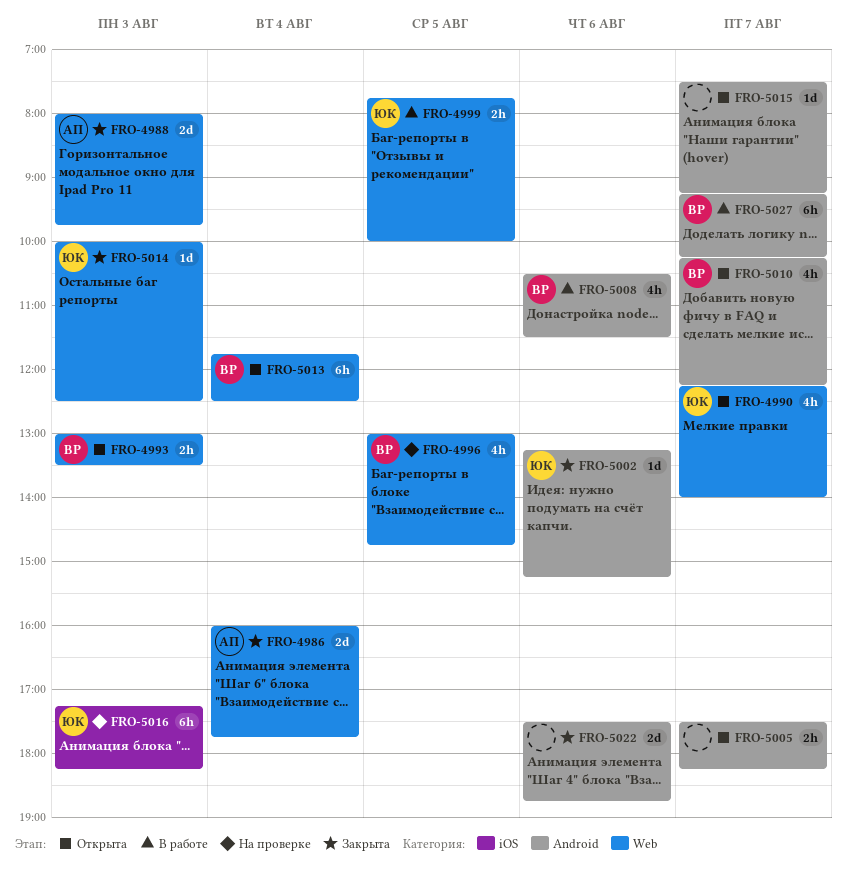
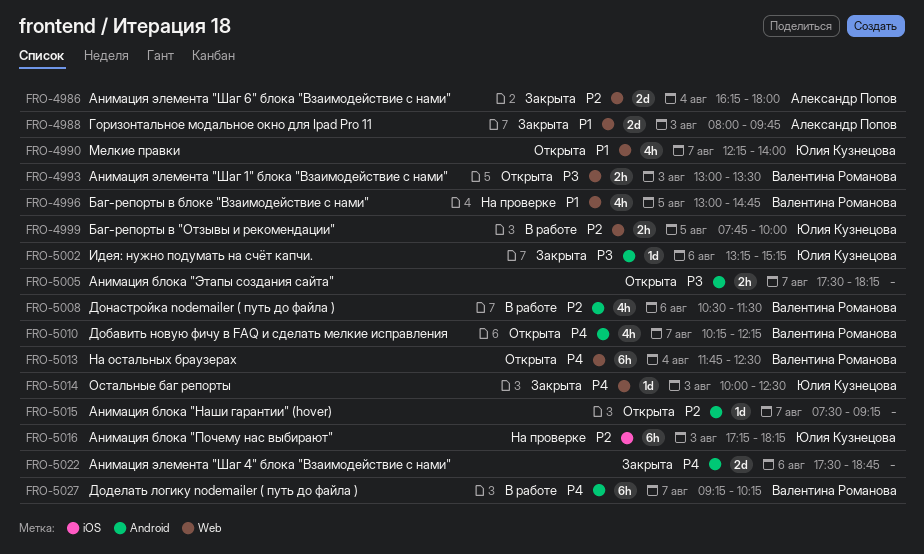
FRO-4986, begins: 16:00 -> 16:15
FRO-4986, ends: 17:45 -> 18:00

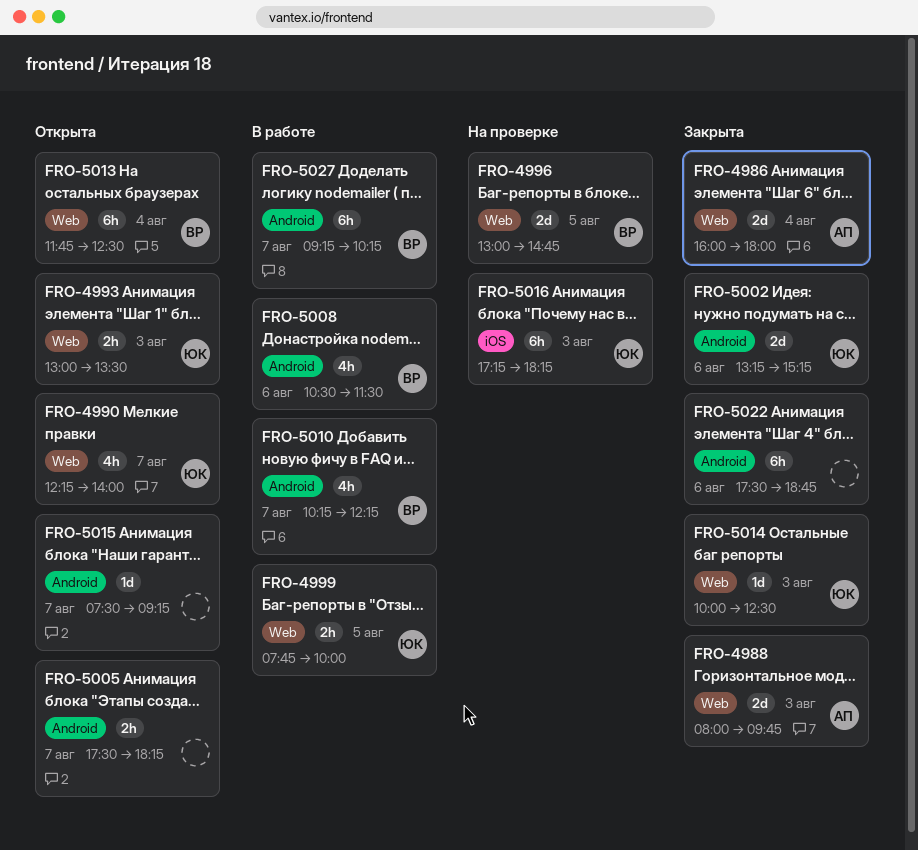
FRO-4986, begins: 16:15 -> 16:00
FRO-4993, owner: Валентина Романова -> Юлия Кузнецова
FRO-4996, estimate: 4h -> 2d
FRO-5002, estimate: 1d -> 2d
FRO-5010, status: Открыта -> В работе
FRO-5022, estimate: 2d -> 6h

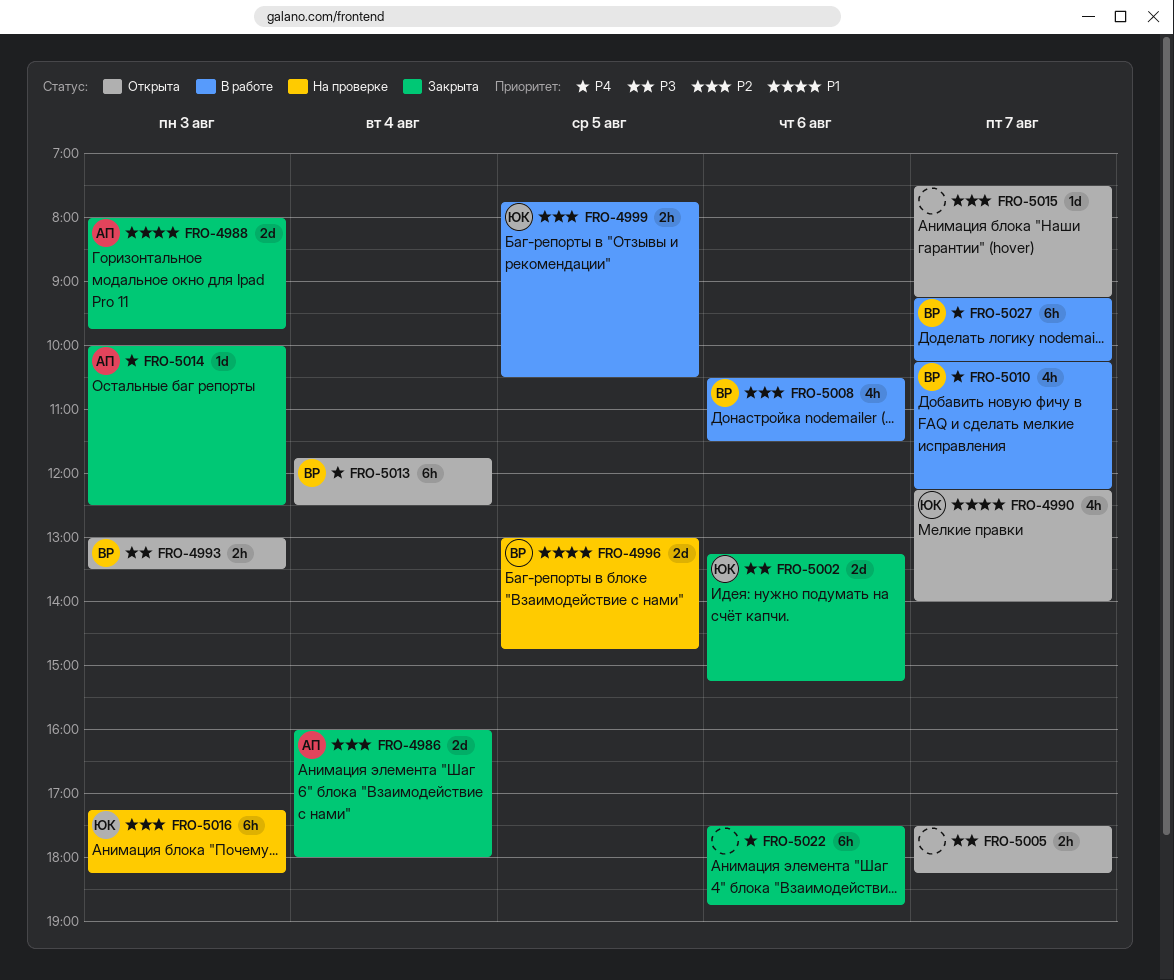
FRO-4993, owner: ЮК -> ВР
FRO-4999, ends: 10:00 -> 10:30
FRO-5014, owner: ЮК -> АП

